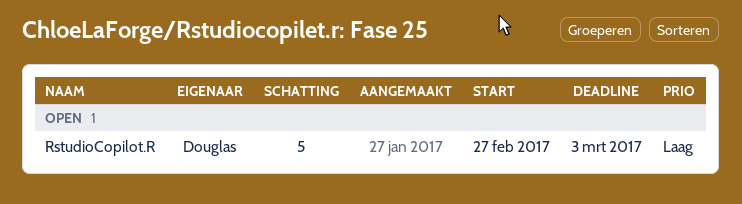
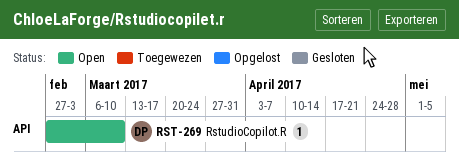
RstudioCopilot.R, estimate: 5 -> 1
RstudioCopilot.R, due: Mar 3 -> Mar 10

